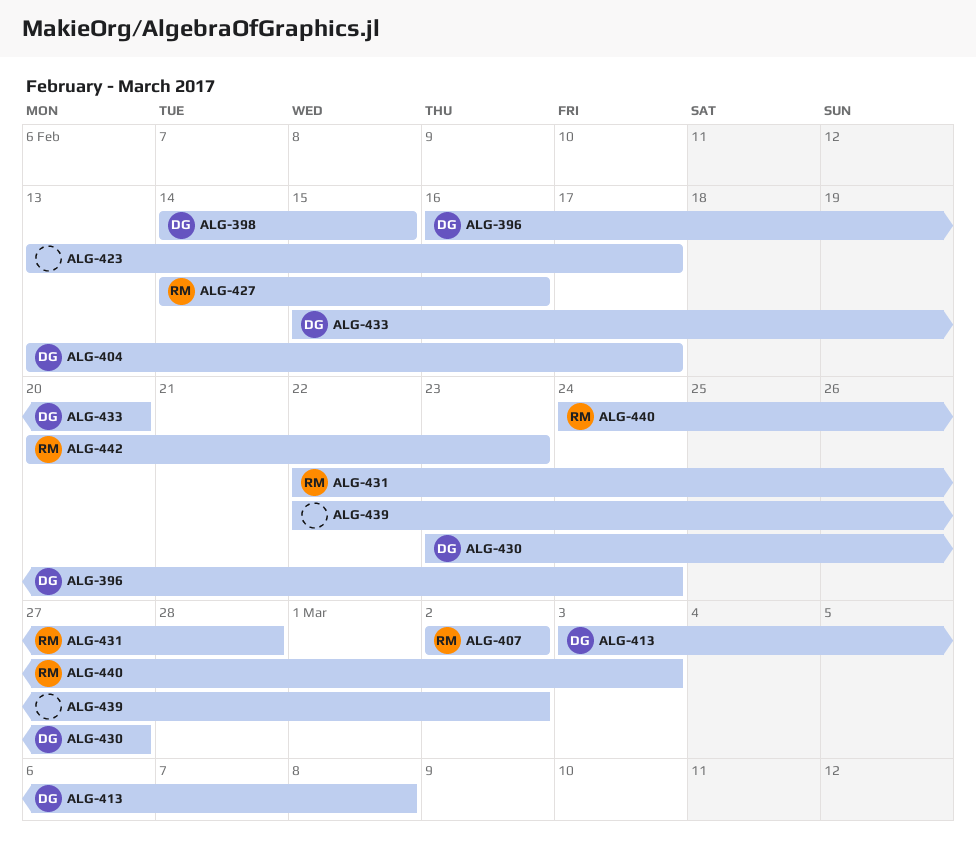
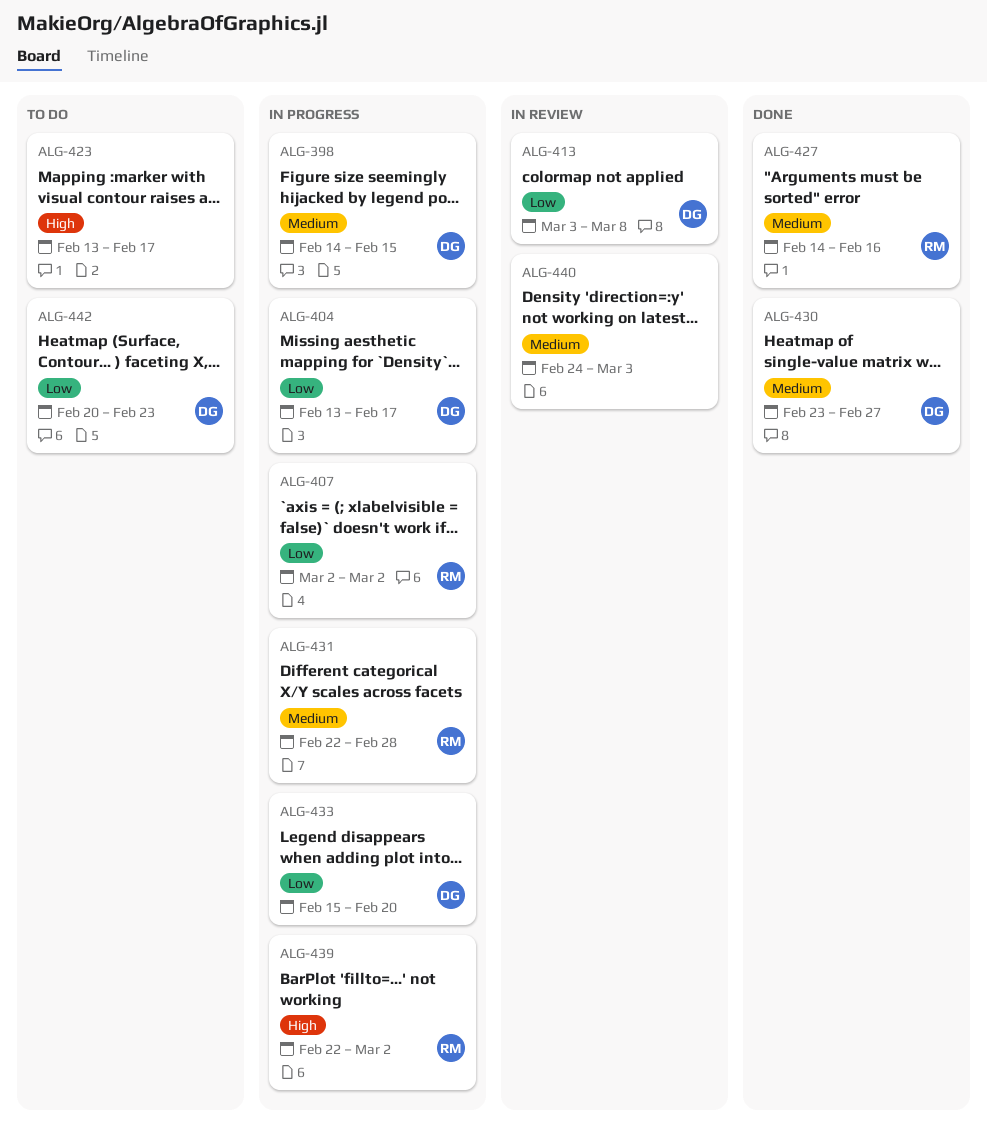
ALG-396: present -> none
ALG-439, owner: none -> RM
ALG-440, owner: RM -> none
ALG-442, owner: RM -> DG

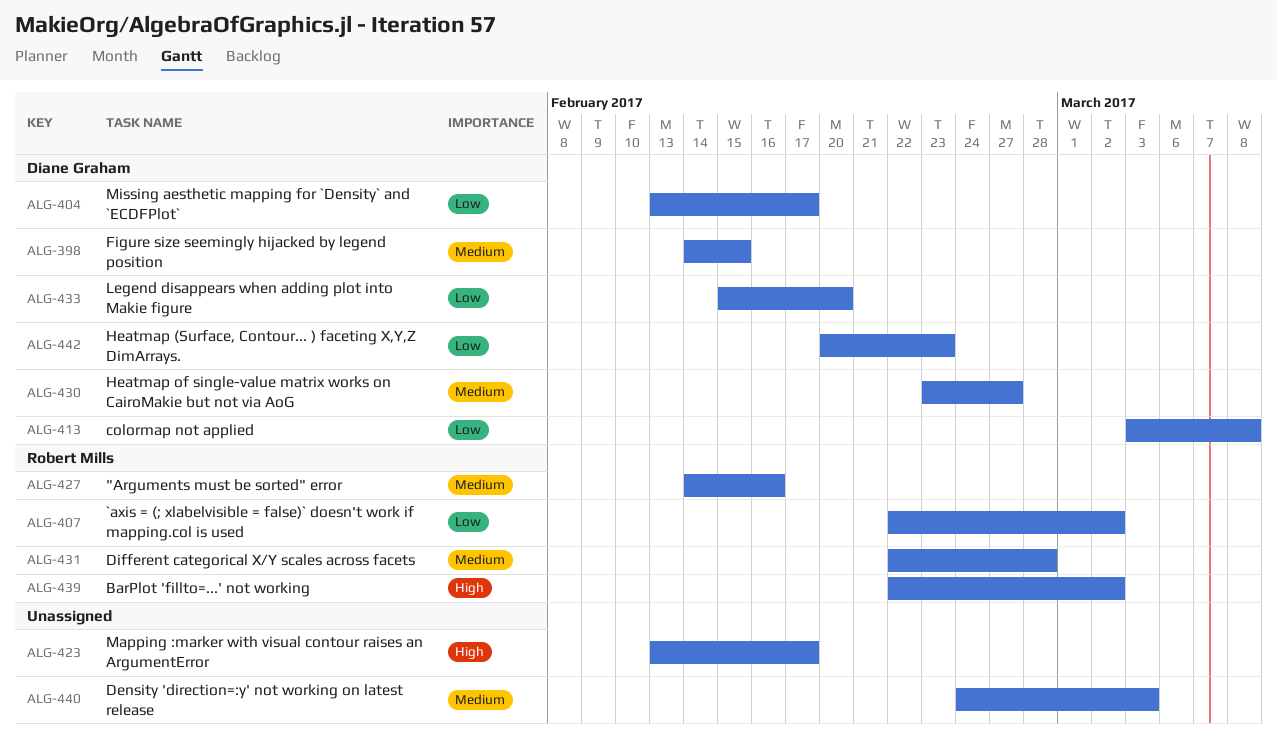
ALG-407, start: Mar 2 -> Feb 22

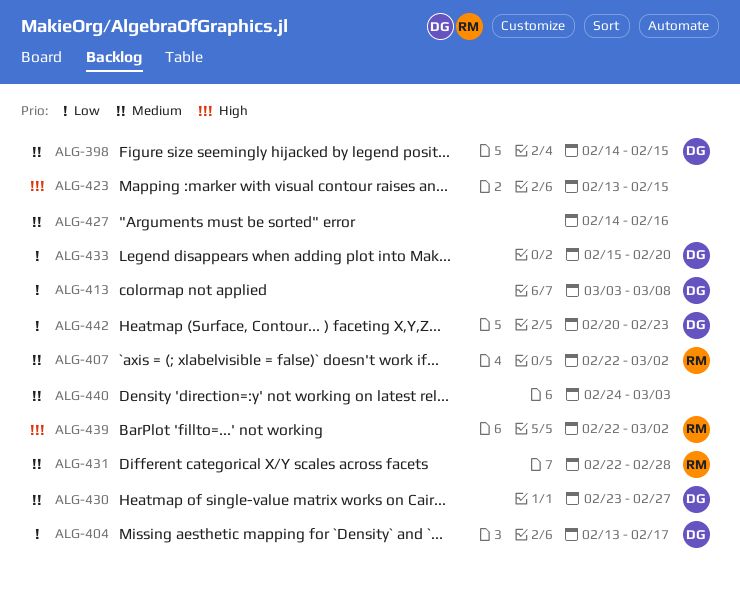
ALG-407, priority: Low -> Medium
ALG-423, due: Feb 17 -> Feb 15
ALG-427, owner: Robert Mills -> none

